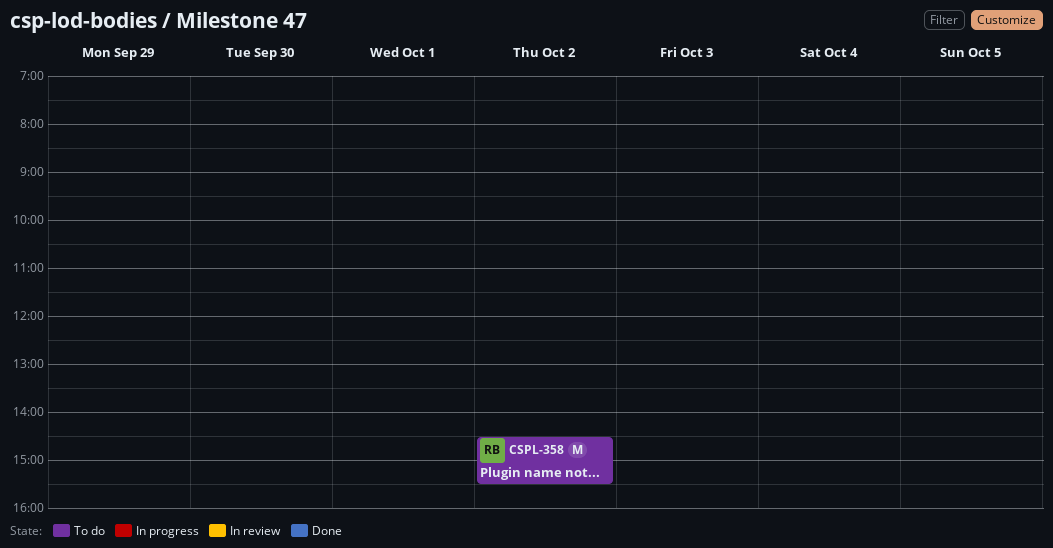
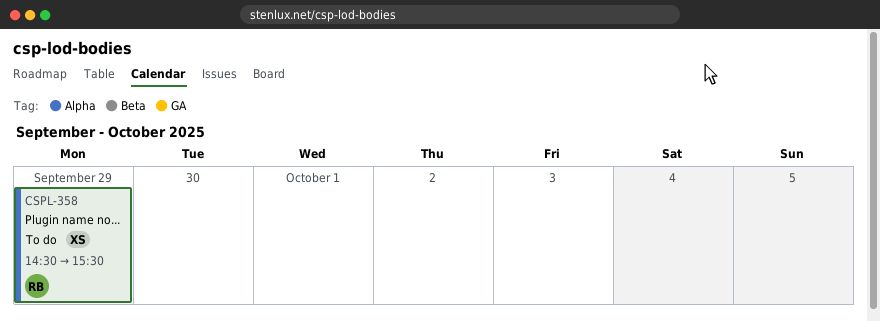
CSPL-358, estimate: M -> XS
CSPL-358, day: Oct 2 -> Sep 29

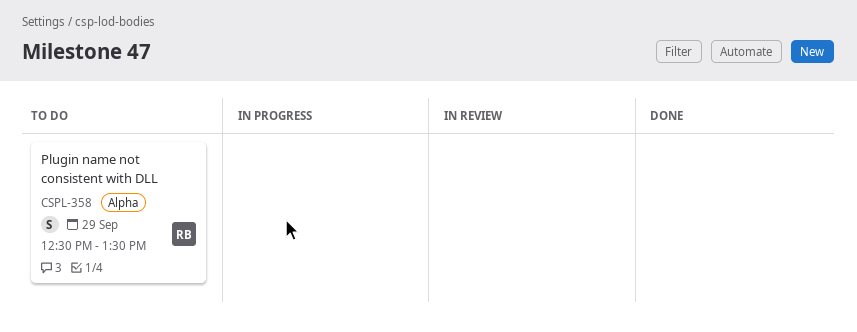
CSPL-358, estimate: XS -> S
CSPL-358, begins: 14:30 -> 12:30
CSPL-358, ends: 15:30 -> 13:30

